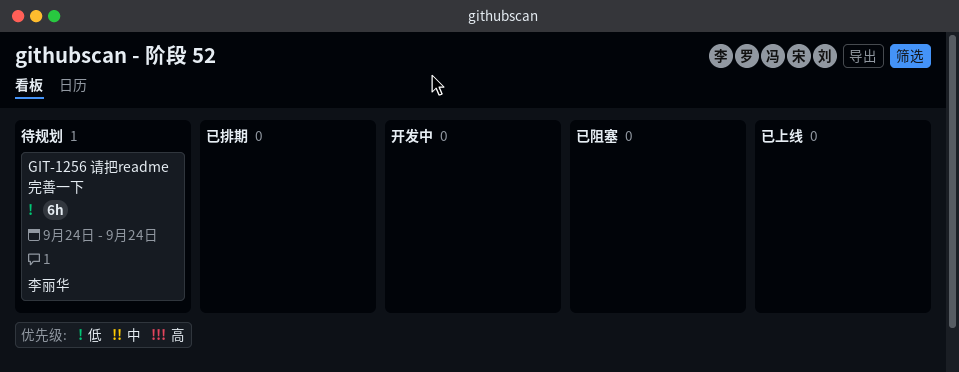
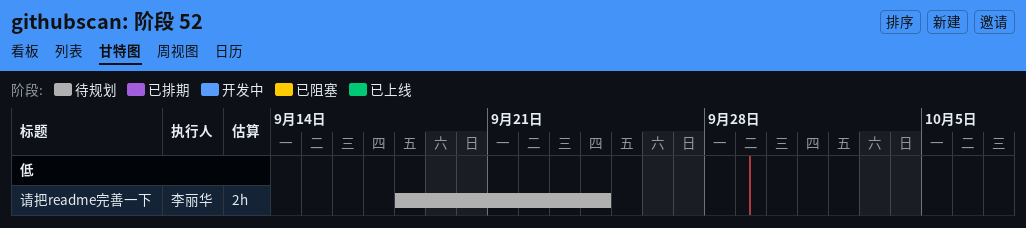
请把readme完善一下, estimate: 6h -> 2h
请把readme完善一下, start: Sep 24 -> Sep 18

